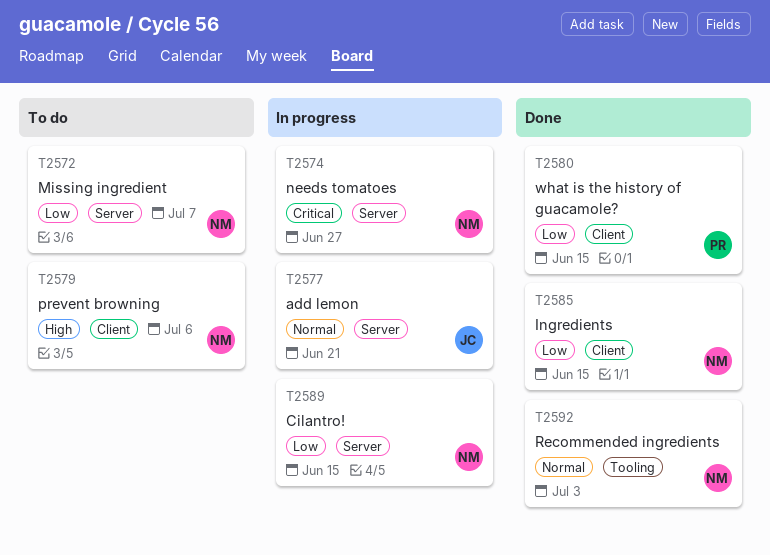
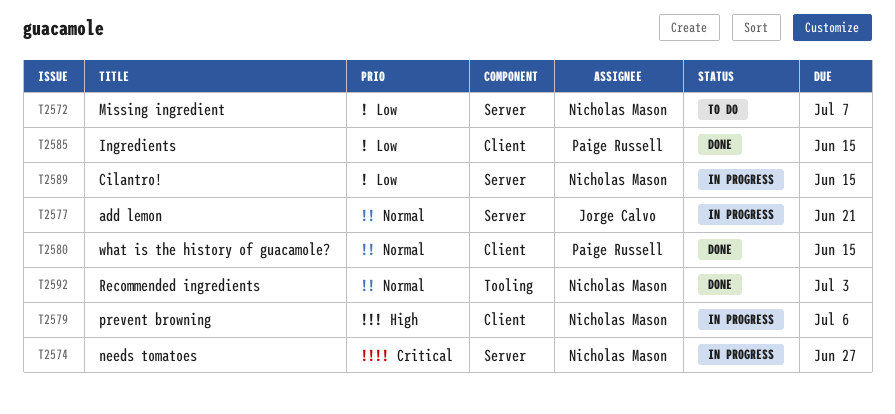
T2579, status: To do -> In progress
T2580, priority: Low -> Normal
T2585, owner: Nicholas Mason -> Paige Russell

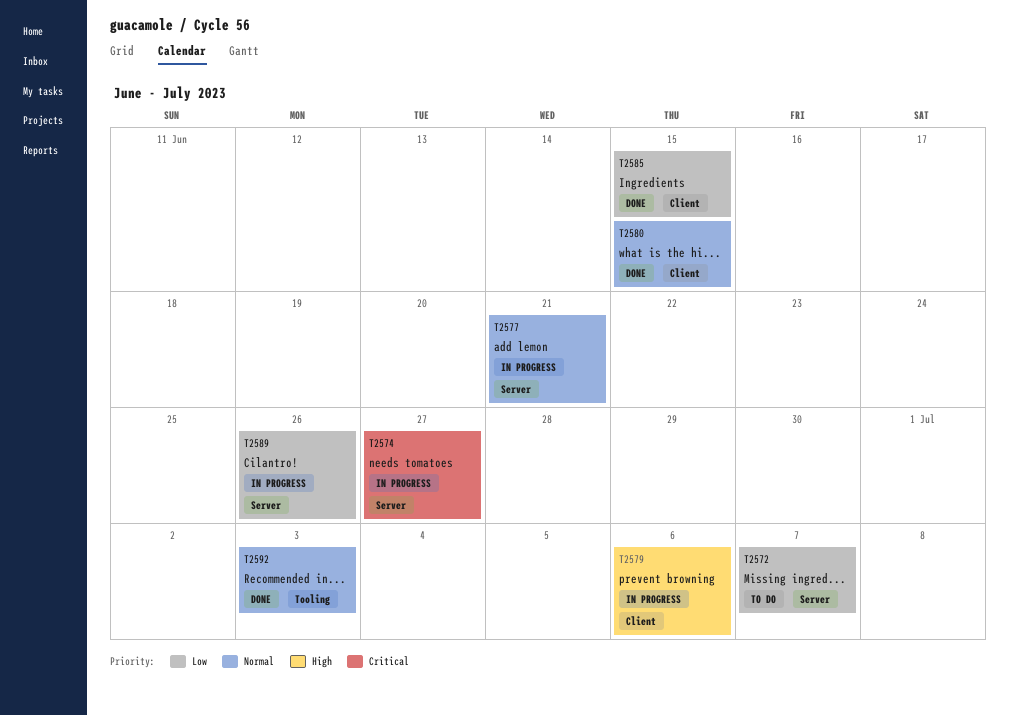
T2589, due: Jun 15 -> Jun 26

